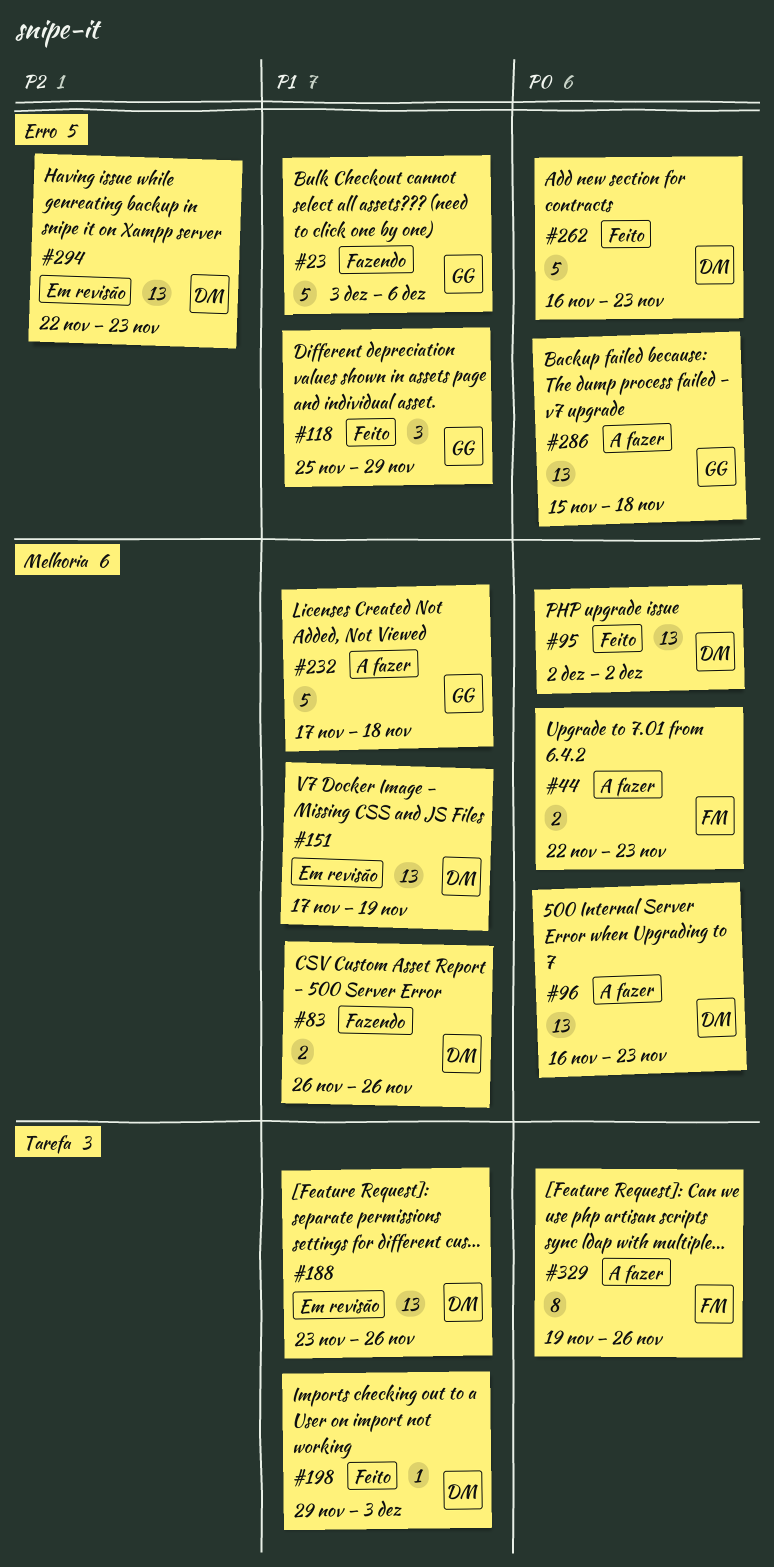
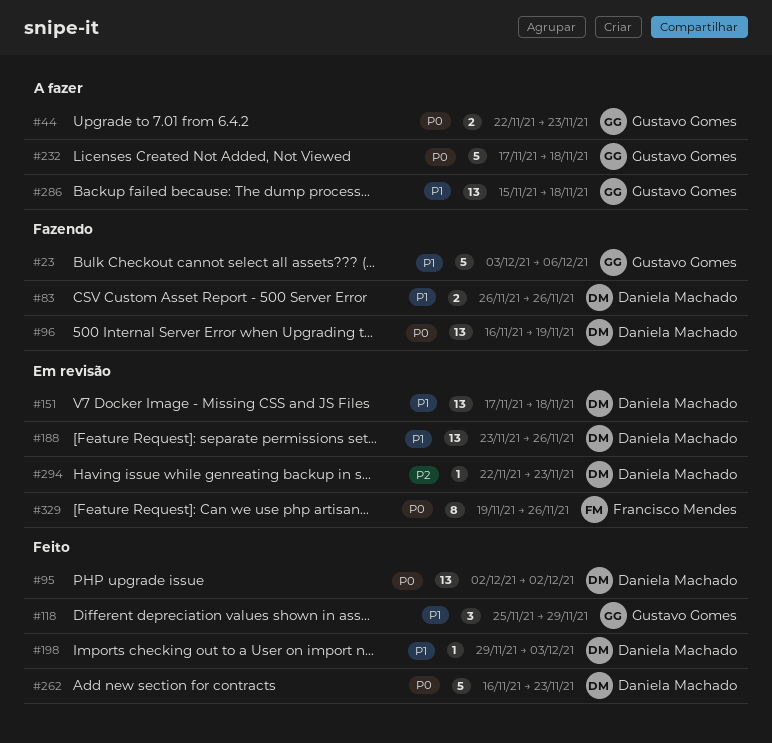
#44, owner: Francisco Mendes -> Gustavo Gomes
#96, status: A fazer -> Fazendo
#96, due: Nov 23 -> Nov 19
#151, due: Nov 19 -> Nov 18
#232, priority: P1 -> P0
#286, priority: P0 -> P1
#294, estimate: 13 -> 1
#329, status: A fazer -> Em revisão

